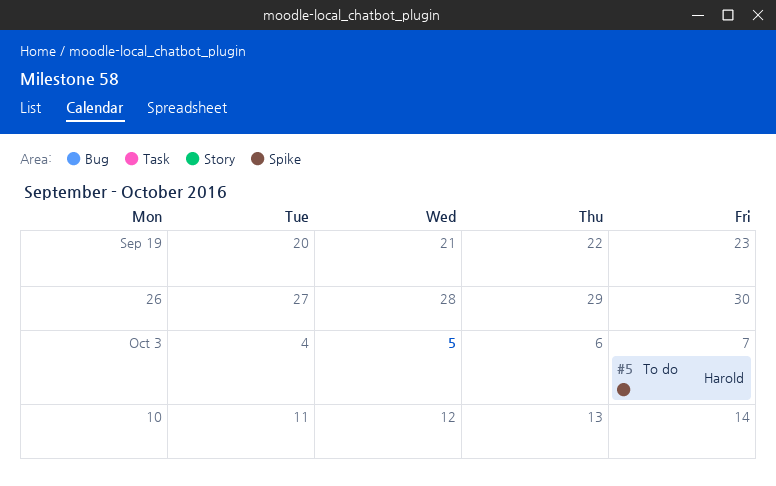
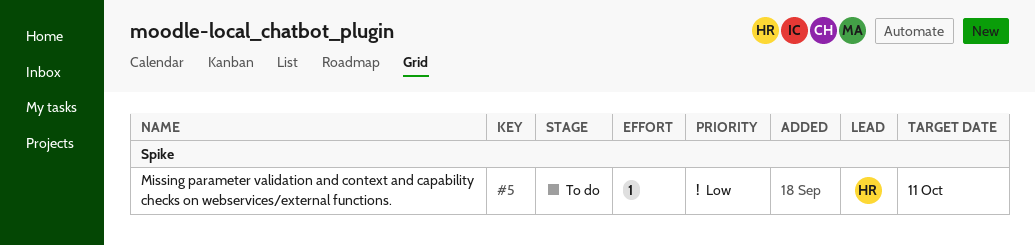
#5, due: Oct 7 -> Oct 11

